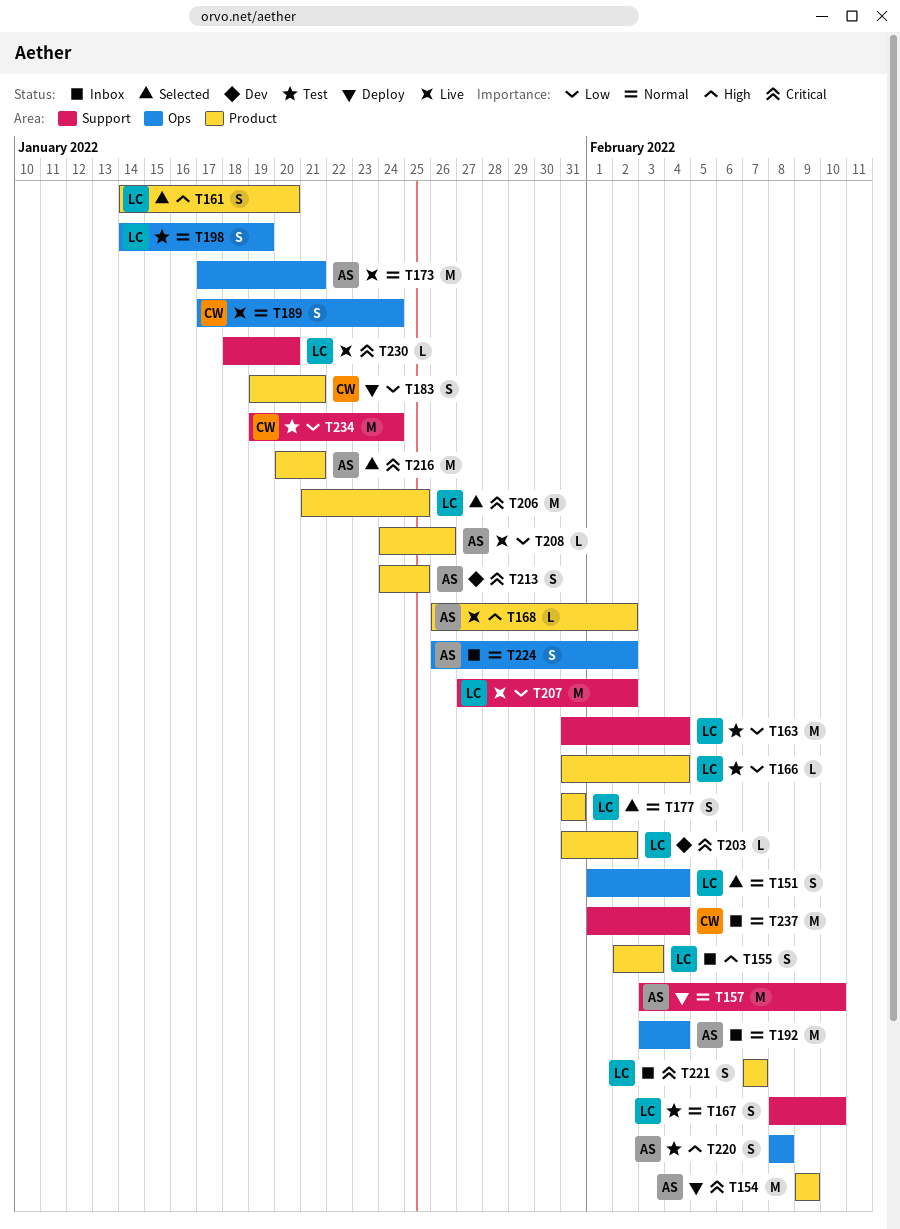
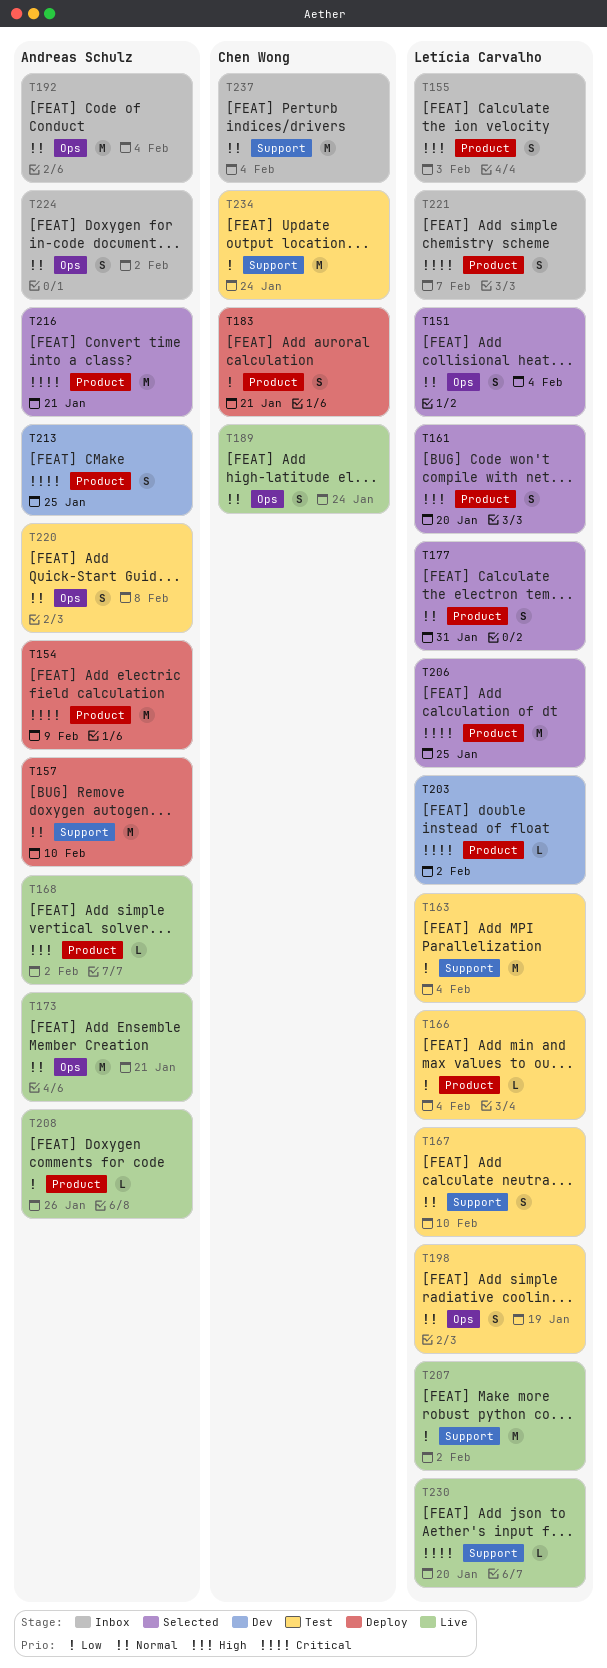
T220, priority: High -> Normal

